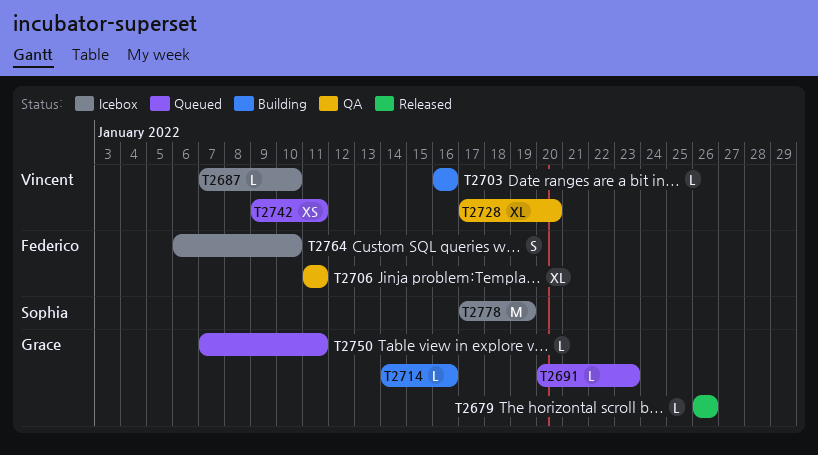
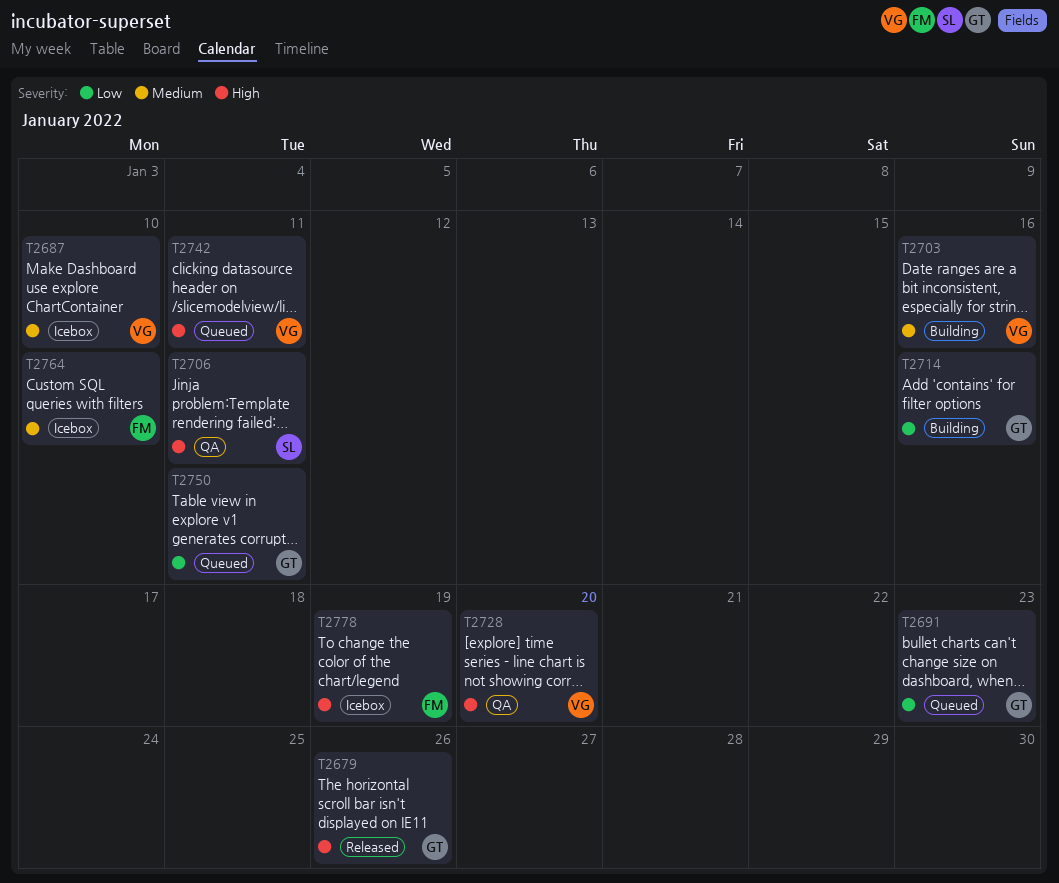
T2706, owner: Federico -> Sophia
T2778, owner: Sophia -> Federico

